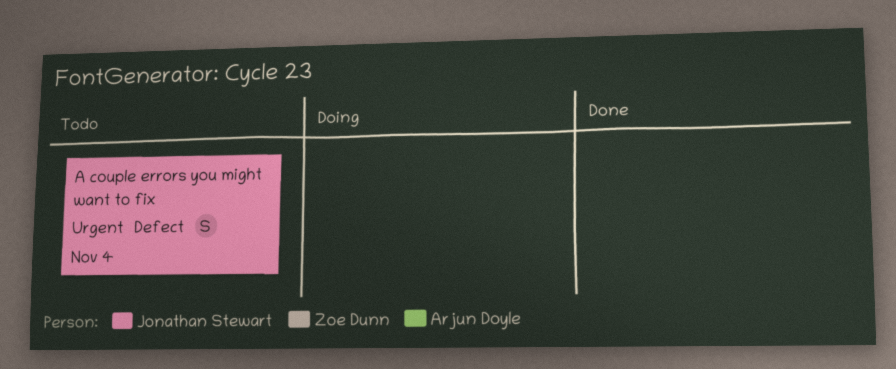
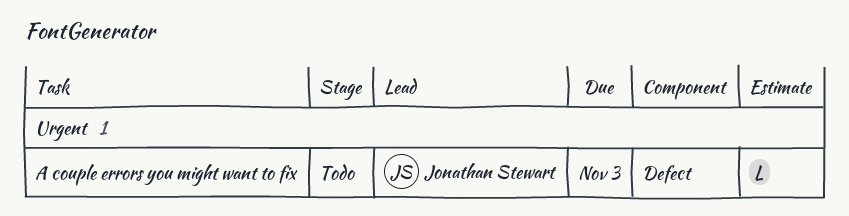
A couple errors you might want to fix, estimate: S -> L
A couple errors you might want to fix, due: Nov 4 -> Nov 3

